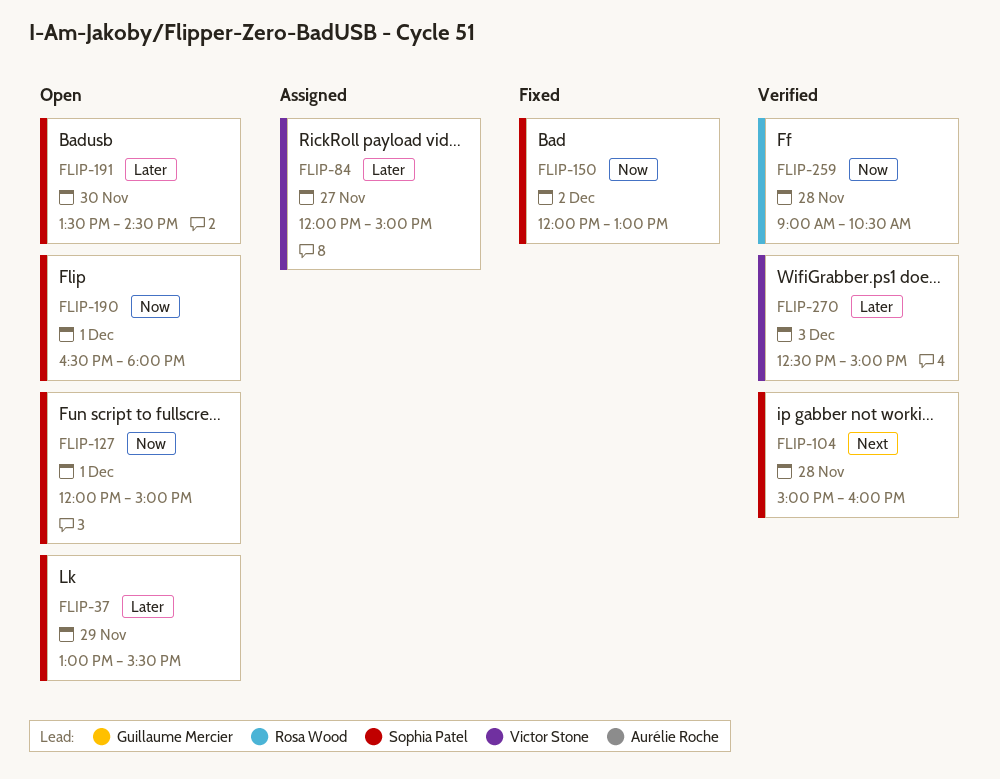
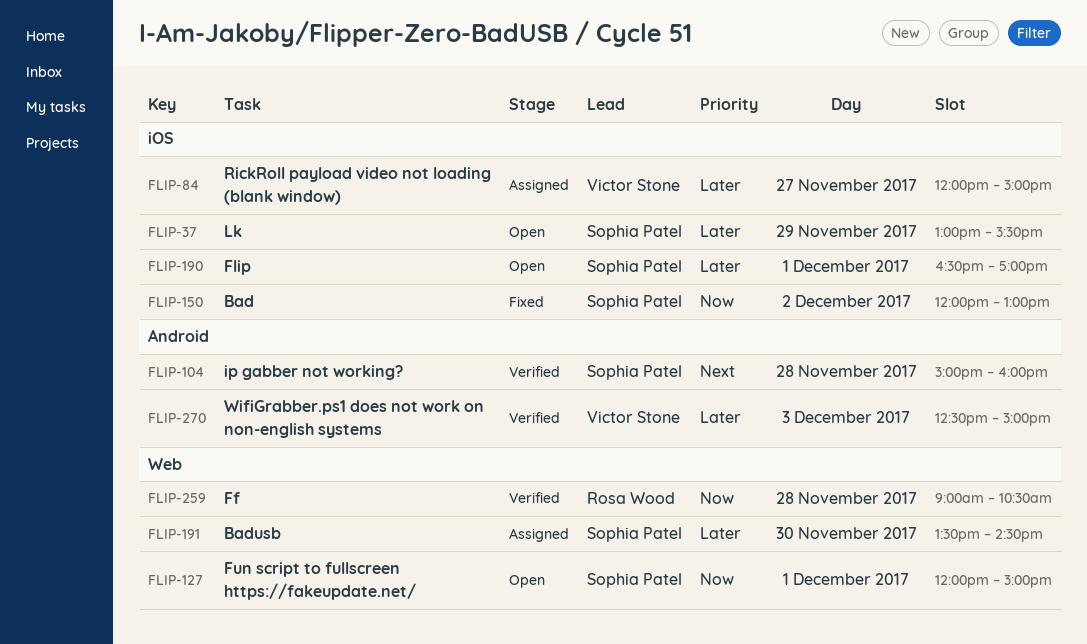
FLIP-190, priority: Now -> Later
FLIP-190, ends: 18:00 -> 17:00
FLIP-191, status: Open -> Assigned

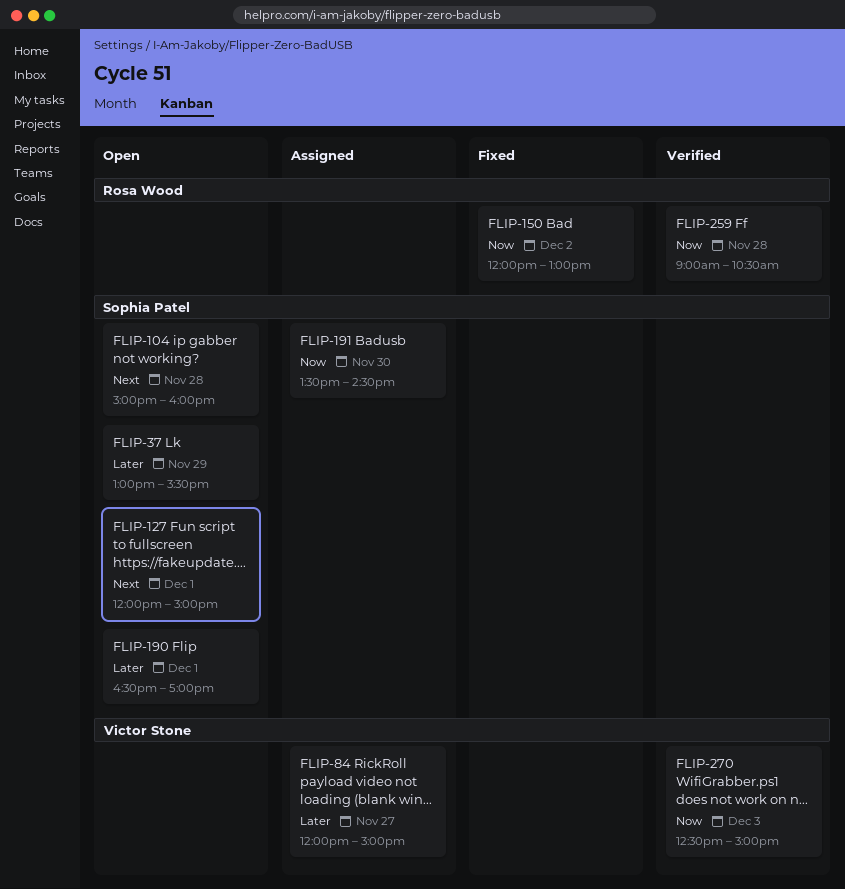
FLIP-104, status: Verified -> Open
FLIP-127, priority: Now -> Next
FLIP-150, owner: Sophia Patel -> Rosa Wood
FLIP-191, priority: Later -> Now
FLIP-270, priority: Later -> Now

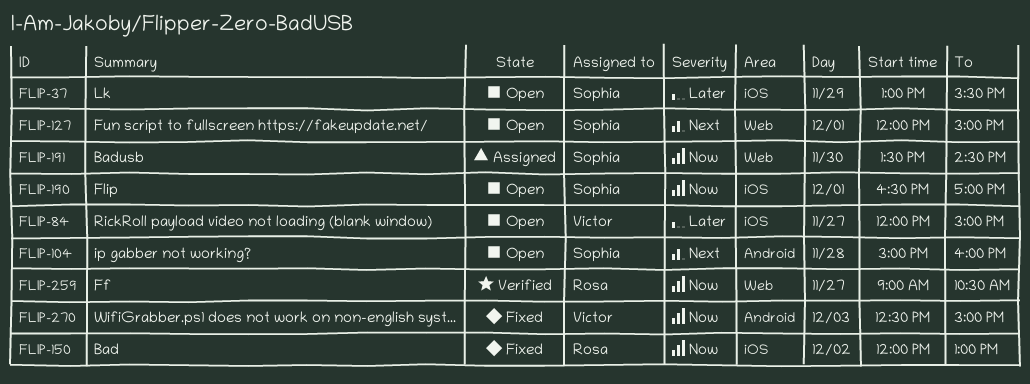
FLIP-84, status: Assigned -> Open
FLIP-190, priority: Later -> Now
FLIP-259, day: Nov 28 -> Nov 27
FLIP-270, status: Verified -> Fixed

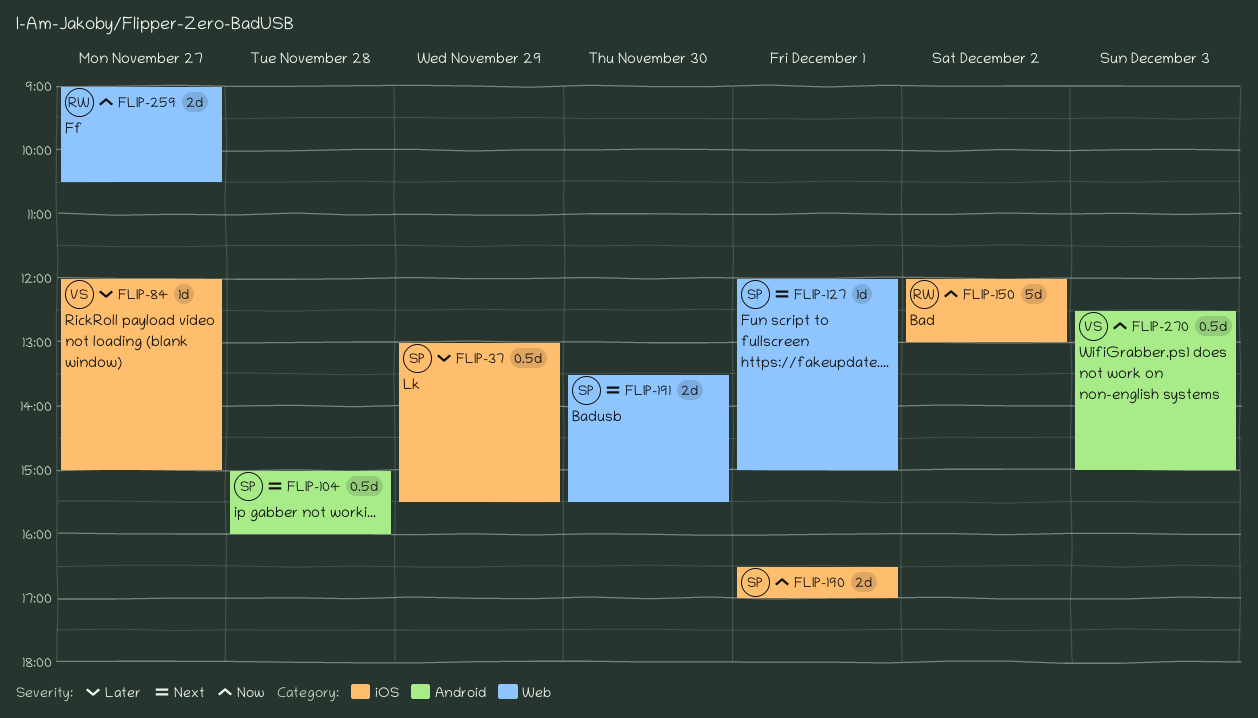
FLIP-191, priority: Now -> Next
FLIP-191, ends: 14:30 -> 15:30

